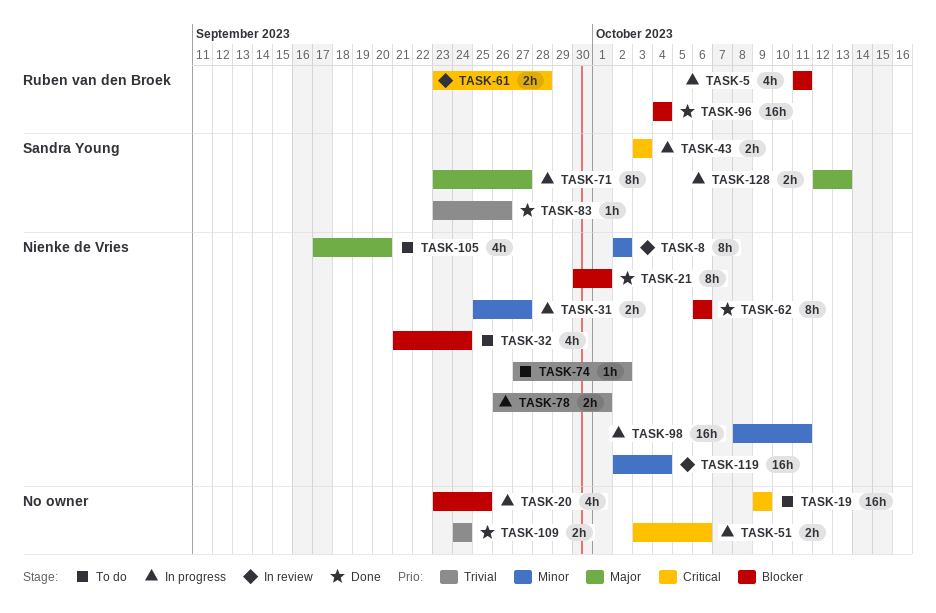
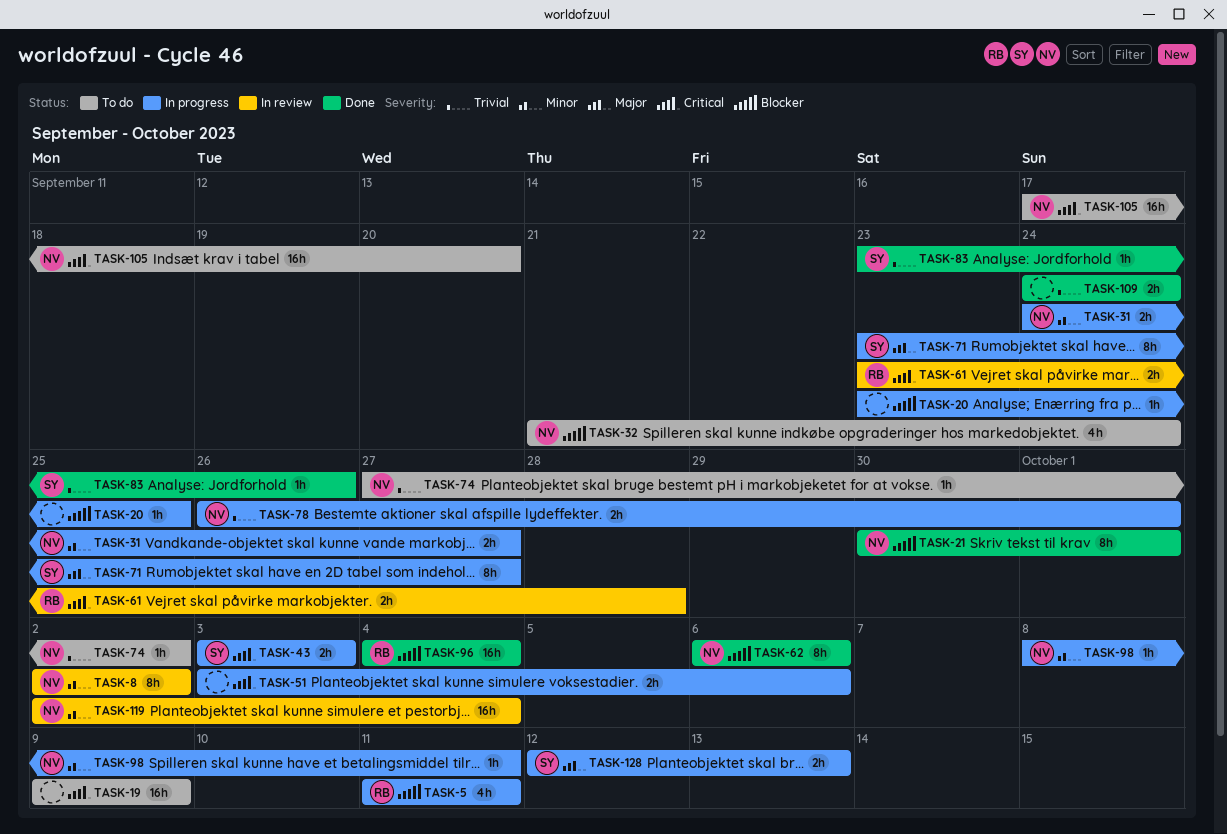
TASK-20, estimate: 4h -> 1h
TASK-31, start: Sep 25 -> Sep 24
TASK-98, estimate: 16h -> 1h
TASK-105, priority: Major -> Critical
TASK-105, estimate: 4h -> 16h

